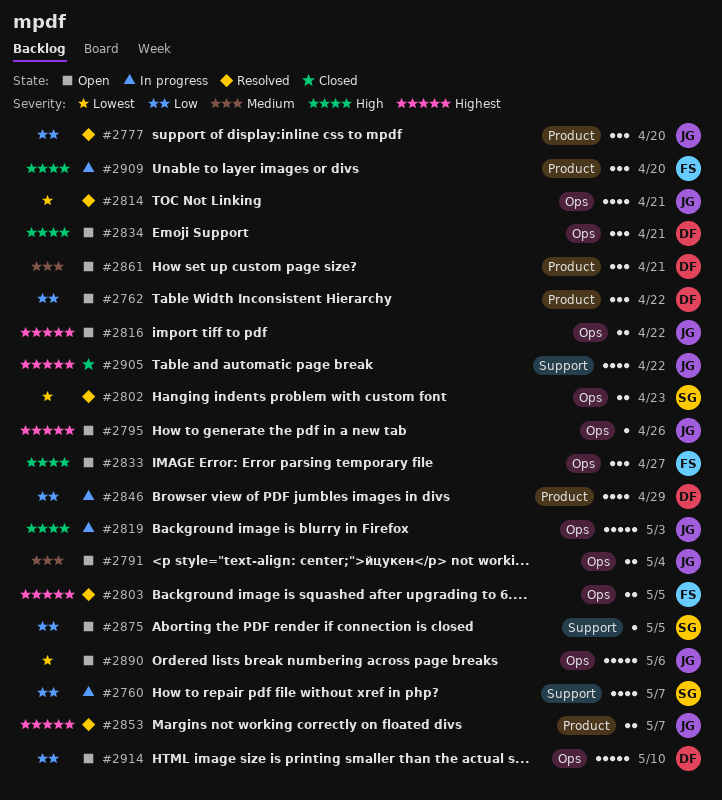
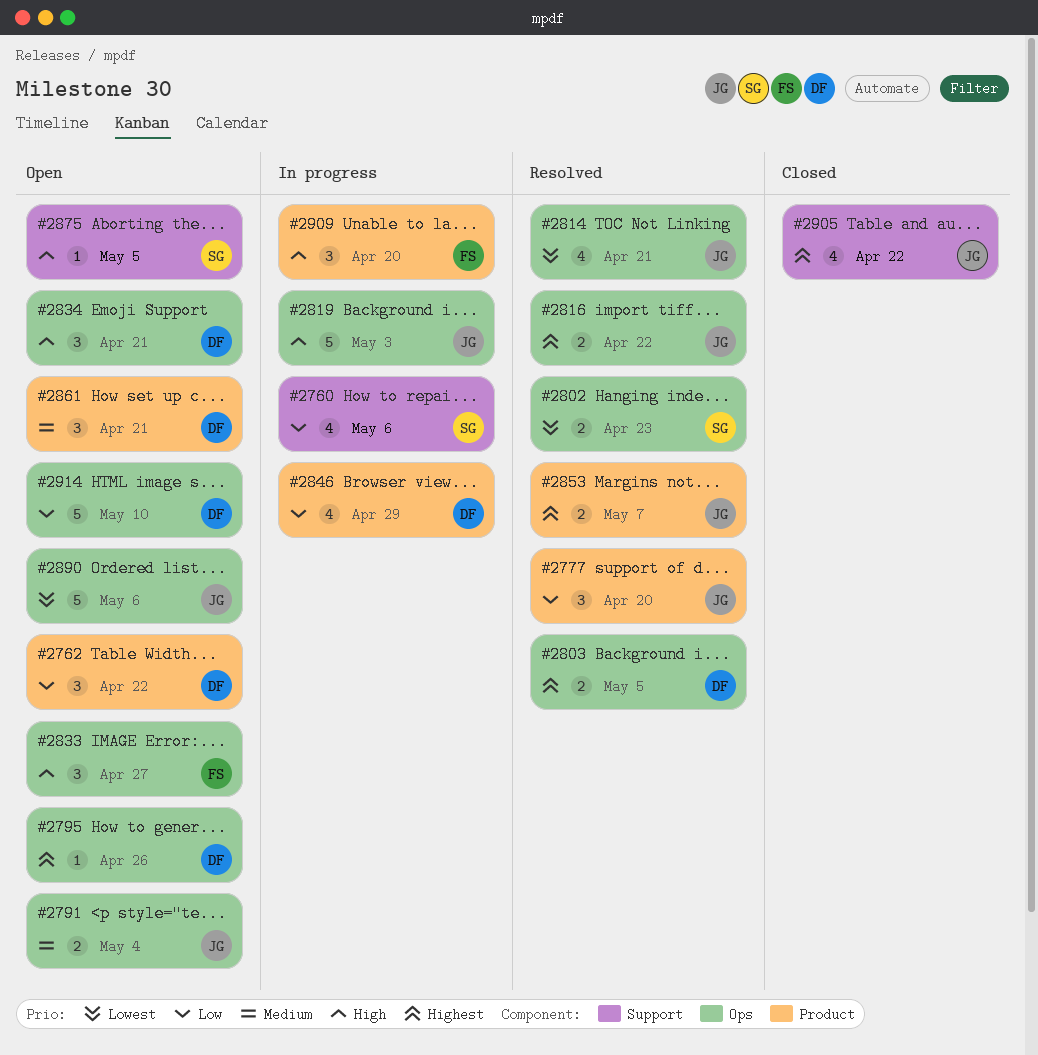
#2760, due: May 7 -> May 6
#2795, owner: JG -> DF
#2803, owner: FS -> DF
#2816, status: Open -> Resolved
#2875, priority: Low -> High

